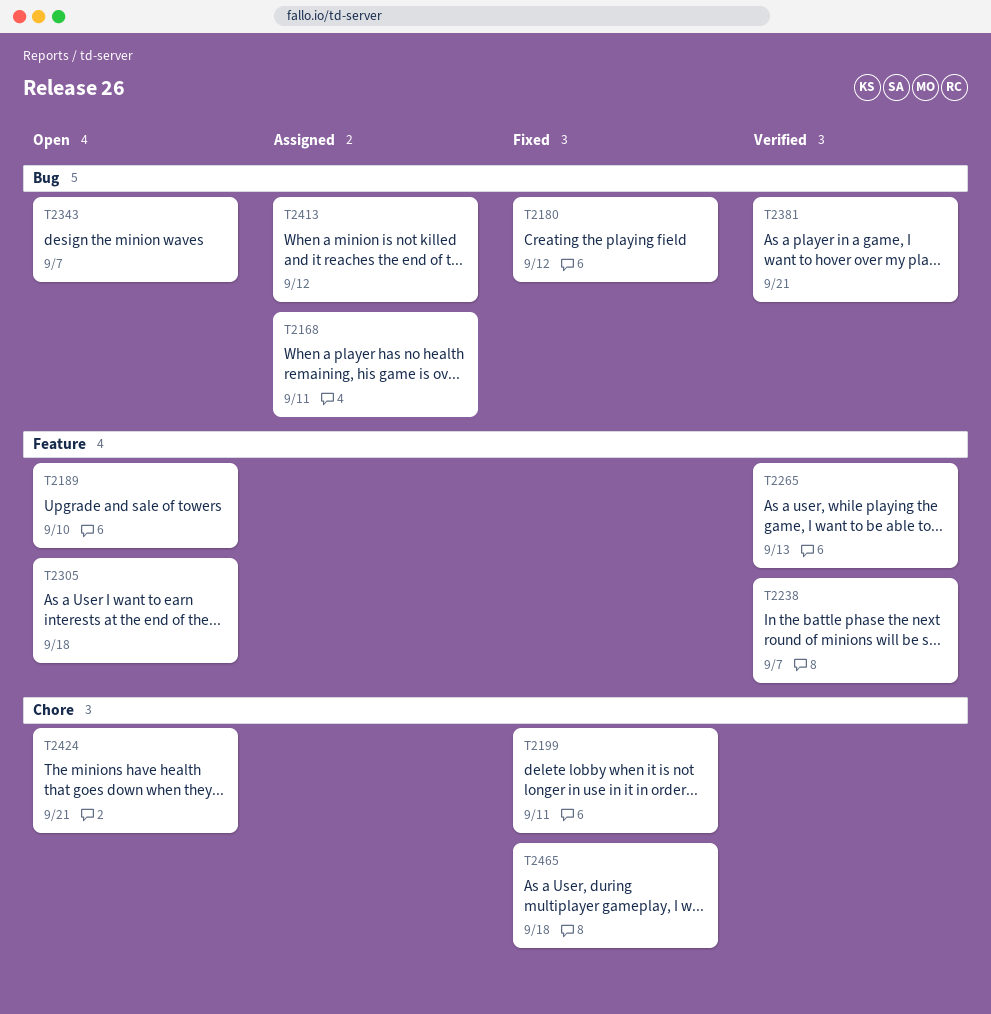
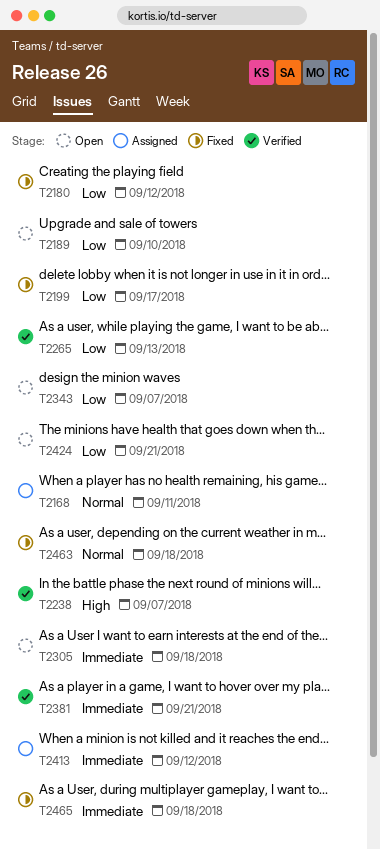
T2199, due: Sep 11 -> Sep 17
T2463: none -> present

